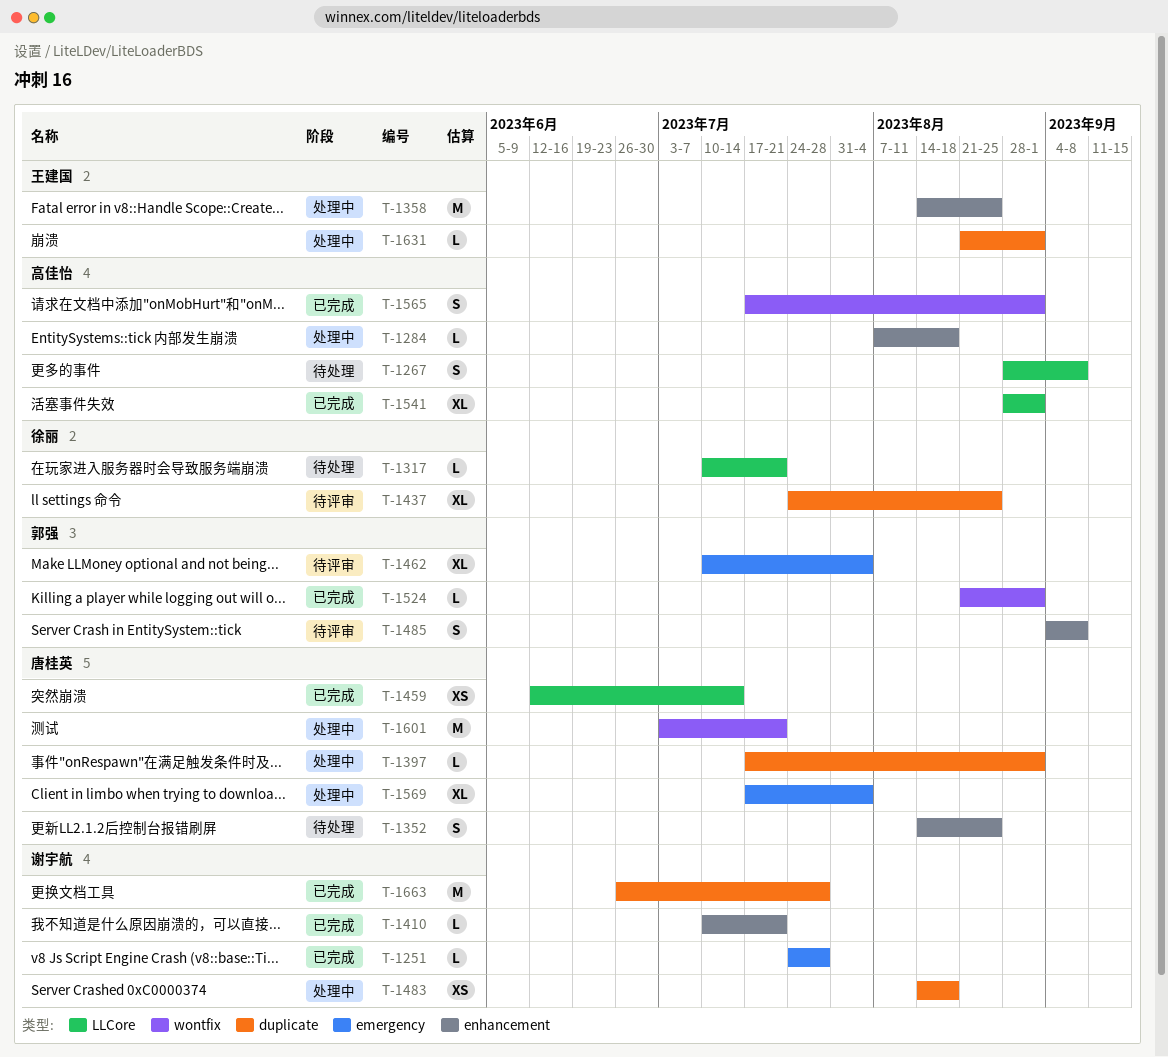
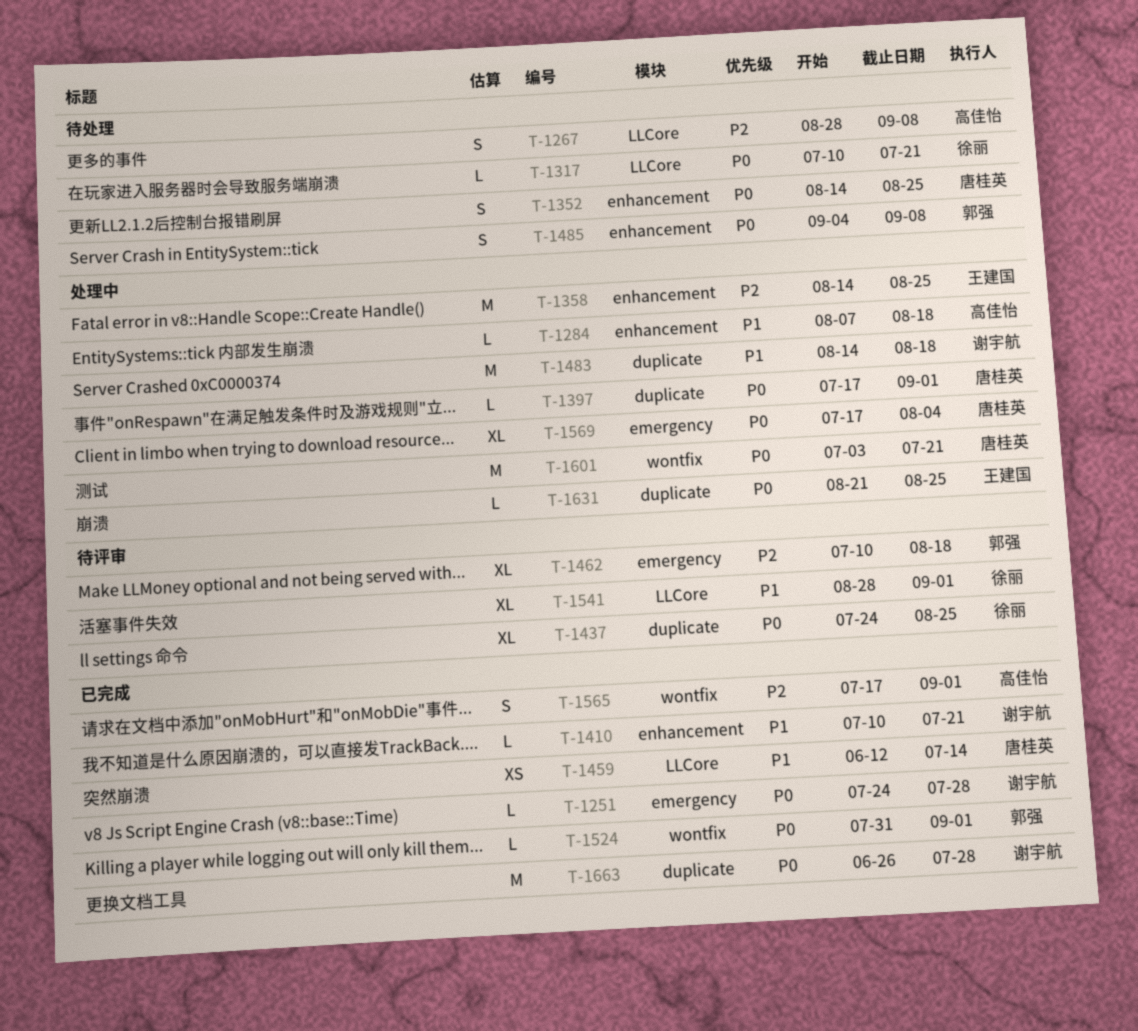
T-1462, due: Aug 4 -> Aug 18
T-1483, estimate: XS -> M
T-1485, status: 待评审 -> 待处理
T-1524, start: Aug 21 -> Jul 31
T-1541, status: 已完成 -> 待评审
T-1541, owner: 高佳怡 -> 徐丽
T-1631, due: Sep 1 -> Aug 25

